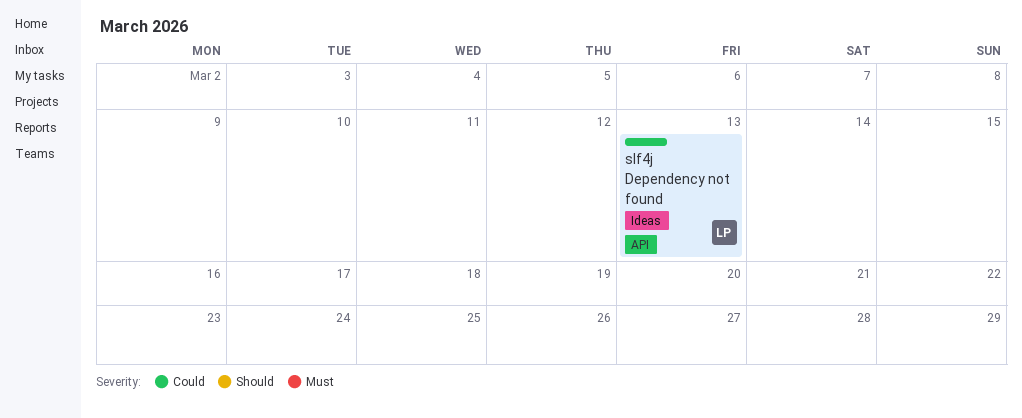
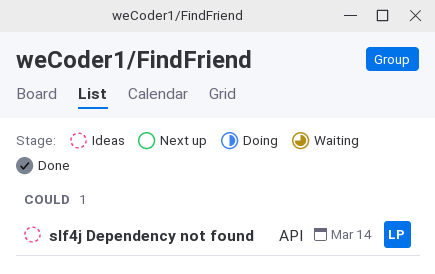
slf4j Dependency not found, due: Mar 13 -> Mar 14

